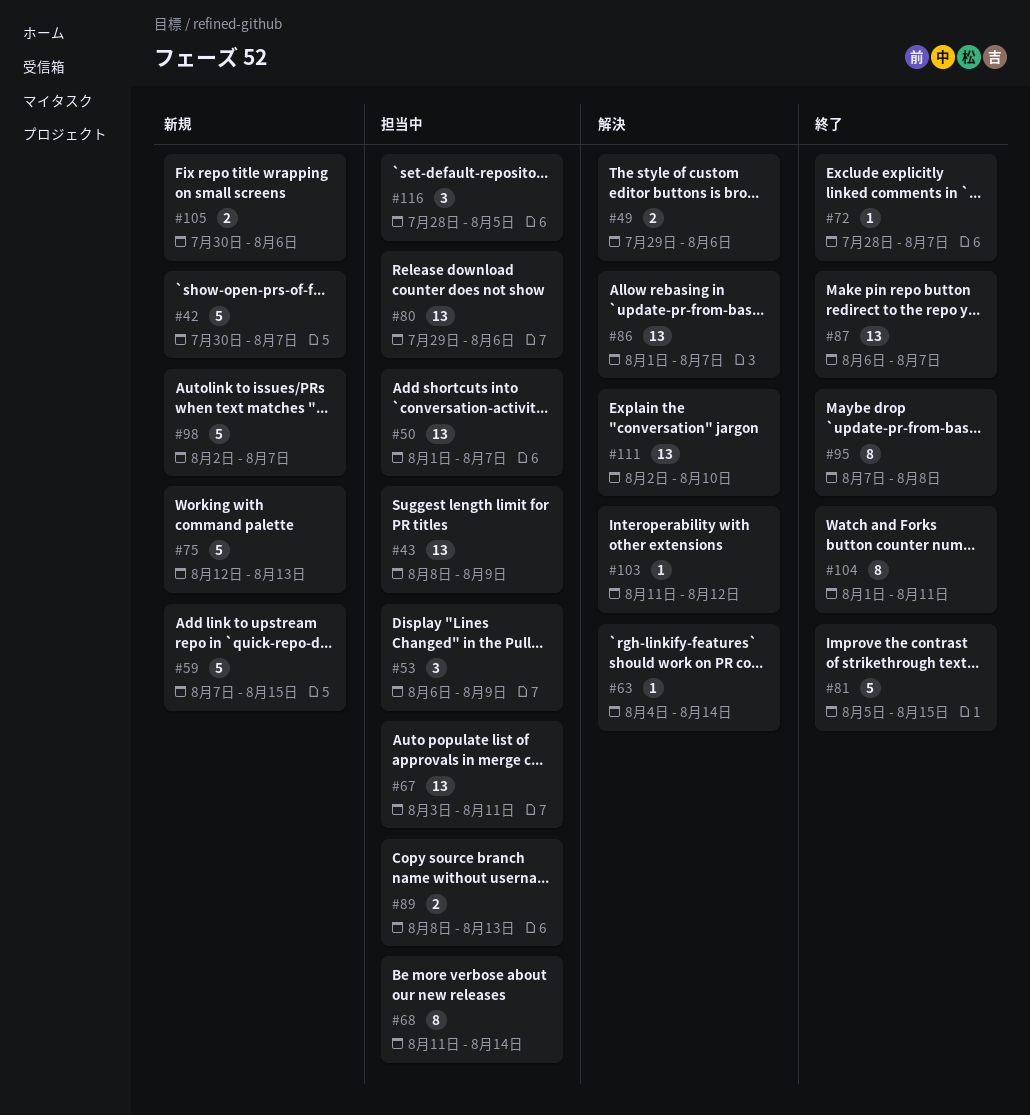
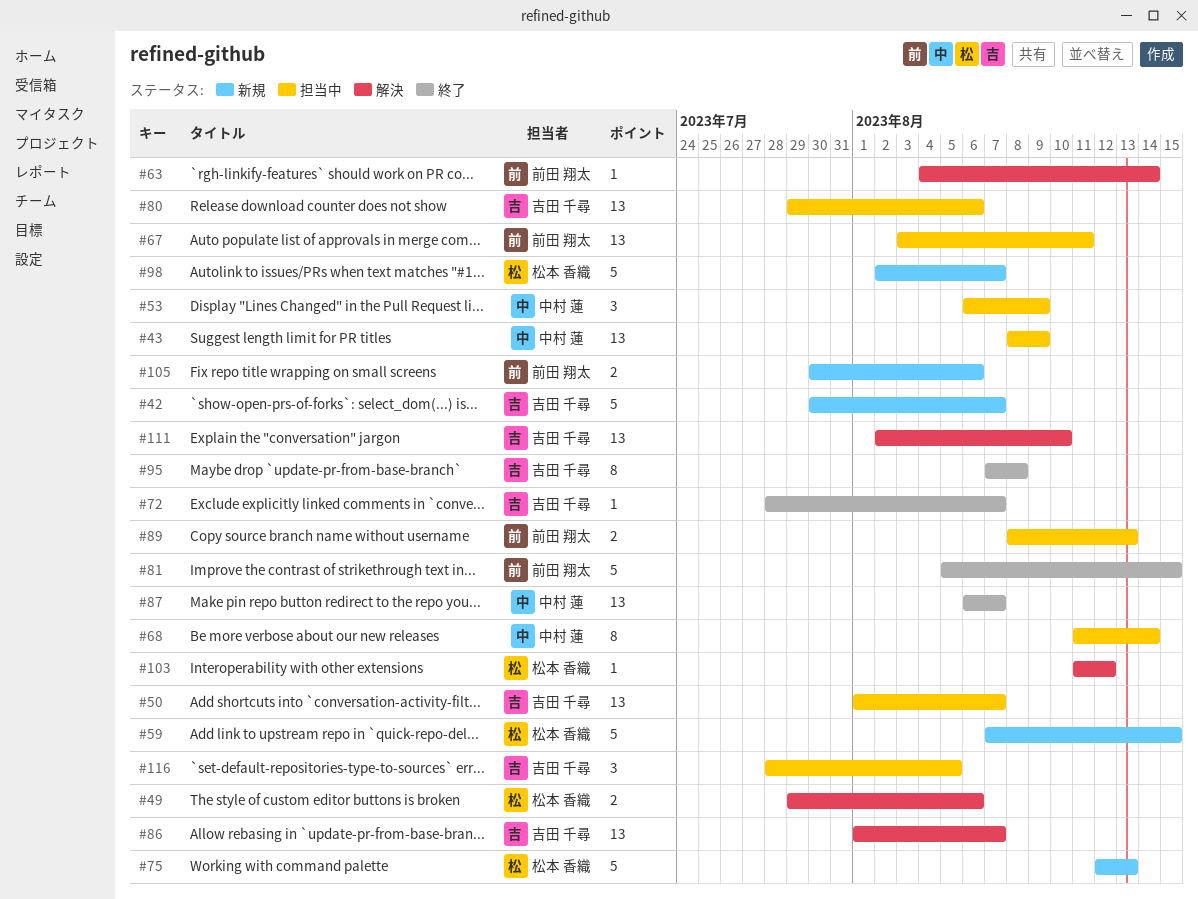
#104: present -> none

